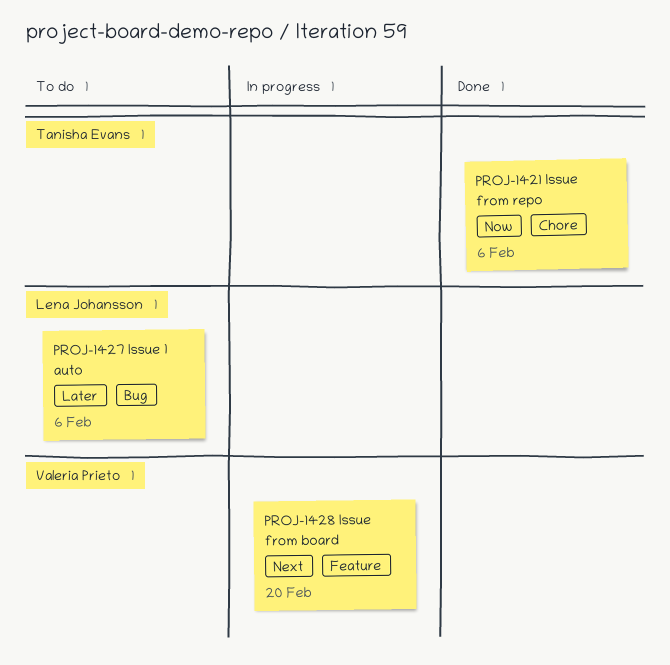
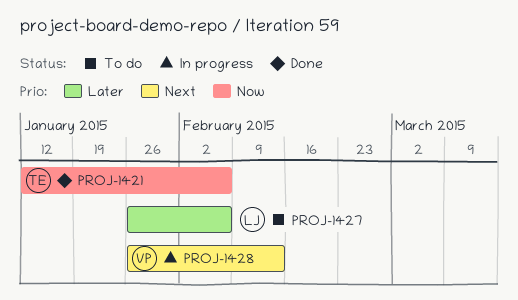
PROJ-1428, due: Feb 20 -> Feb 13

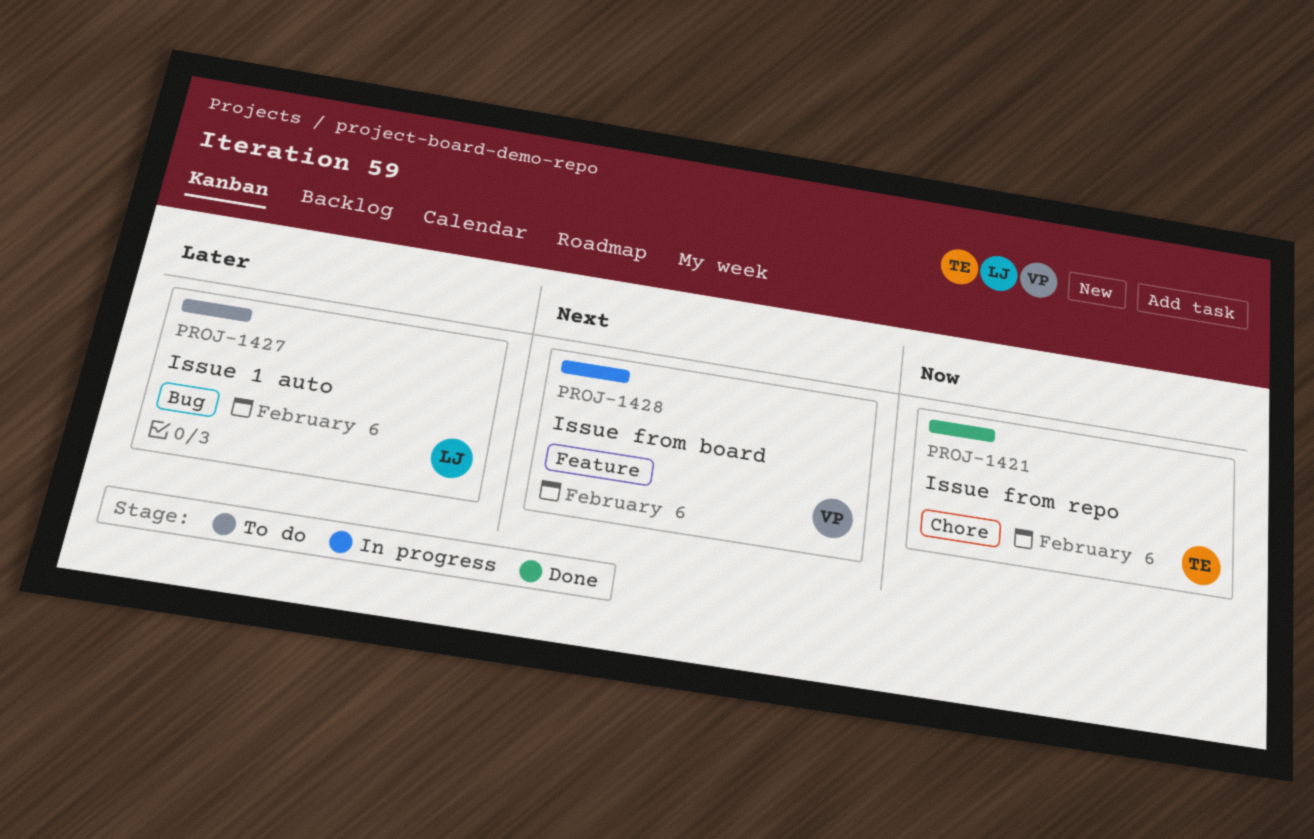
PROJ-1428, due: Feb 13 -> Feb 6

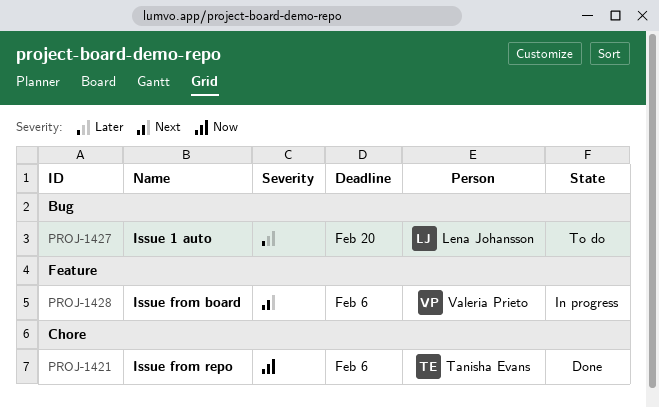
PROJ-1427, due: Feb 6 -> Feb 20

